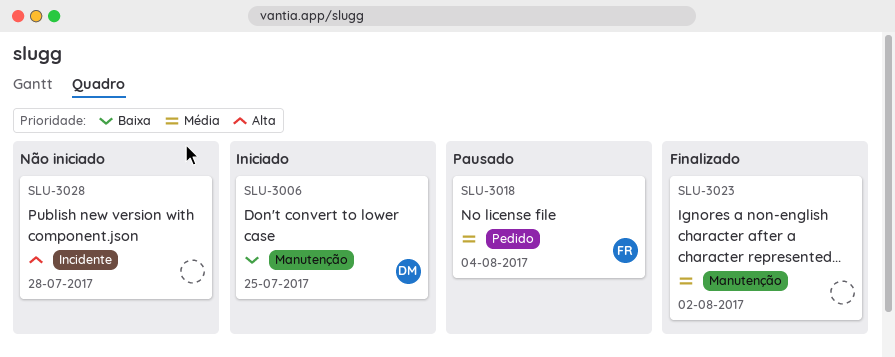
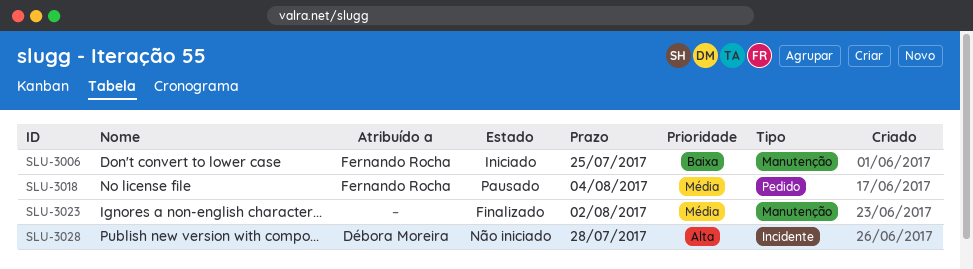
SLU-3006, owner: Débora Moreira -> Fernando Rocha
SLU-3028, owner: none -> Débora Moreira

